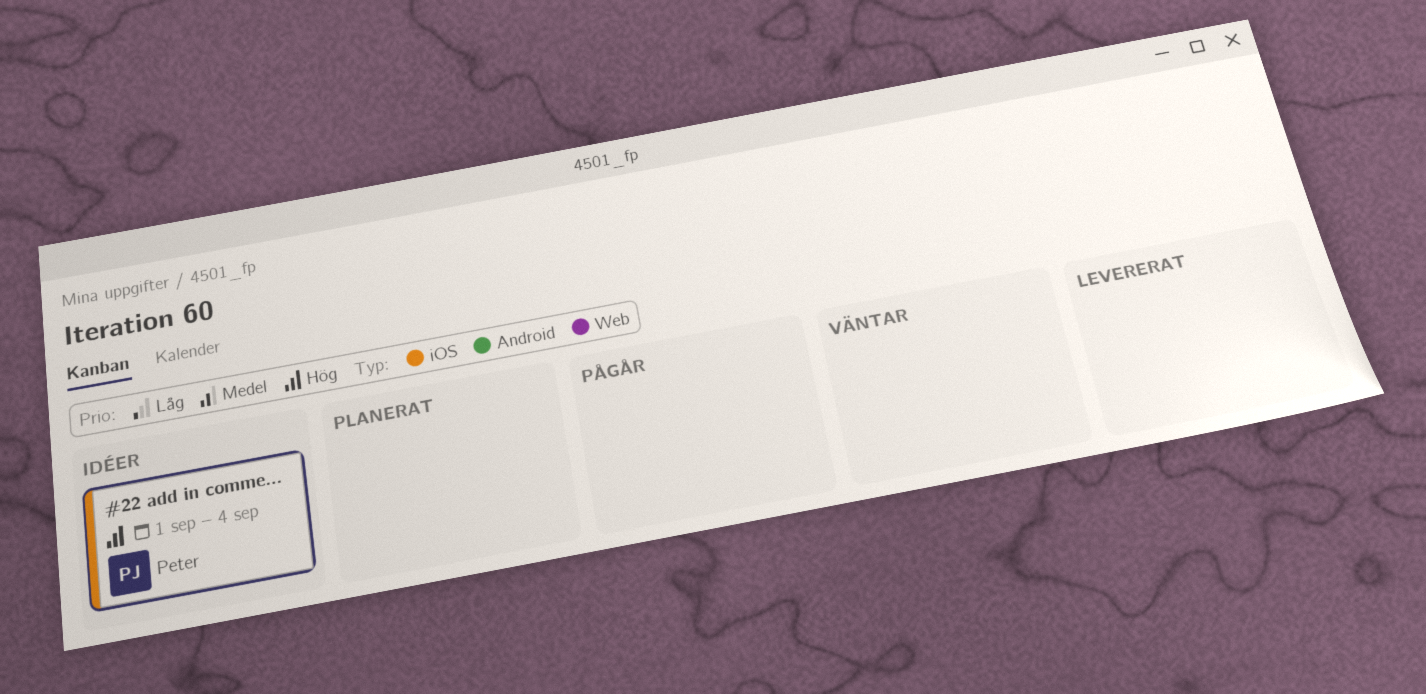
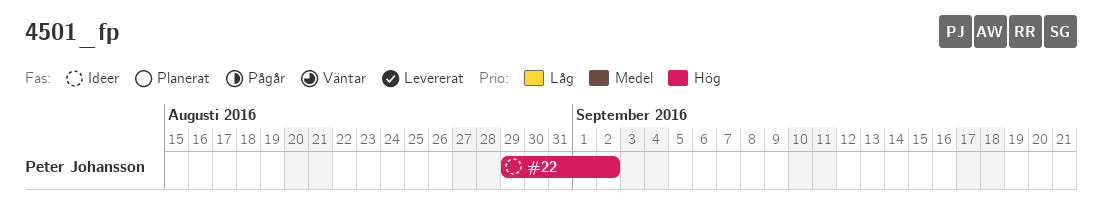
#22, start: Sep 1 -> Aug 29
#22, due: Sep 4 -> Sep 2

